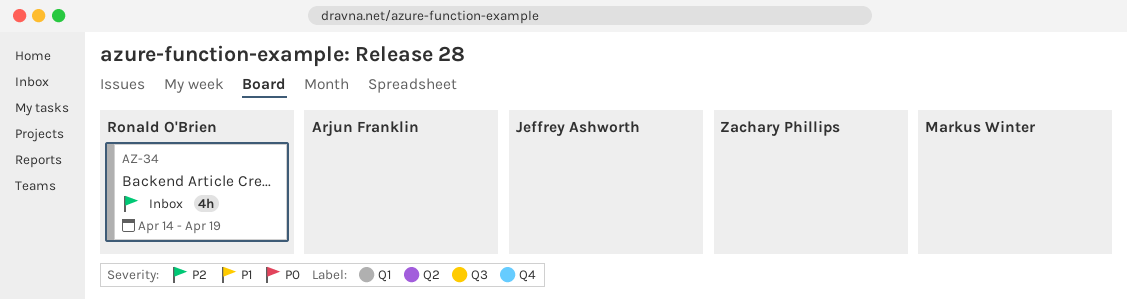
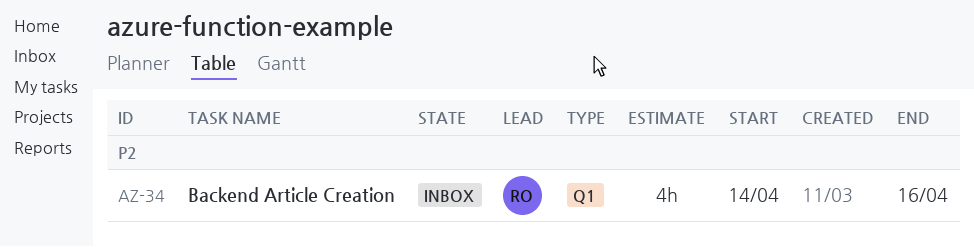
AZ-34, due: Apr 19 -> Apr 16

